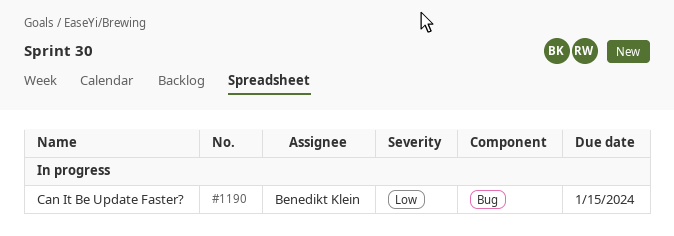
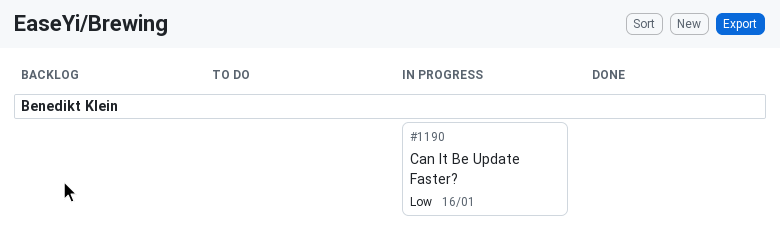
#1190, due: Jan 15 -> Jan 16

